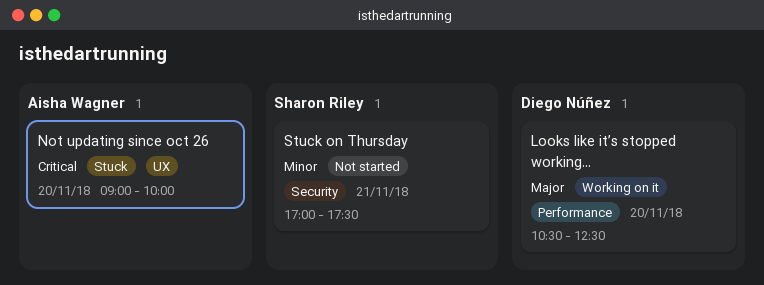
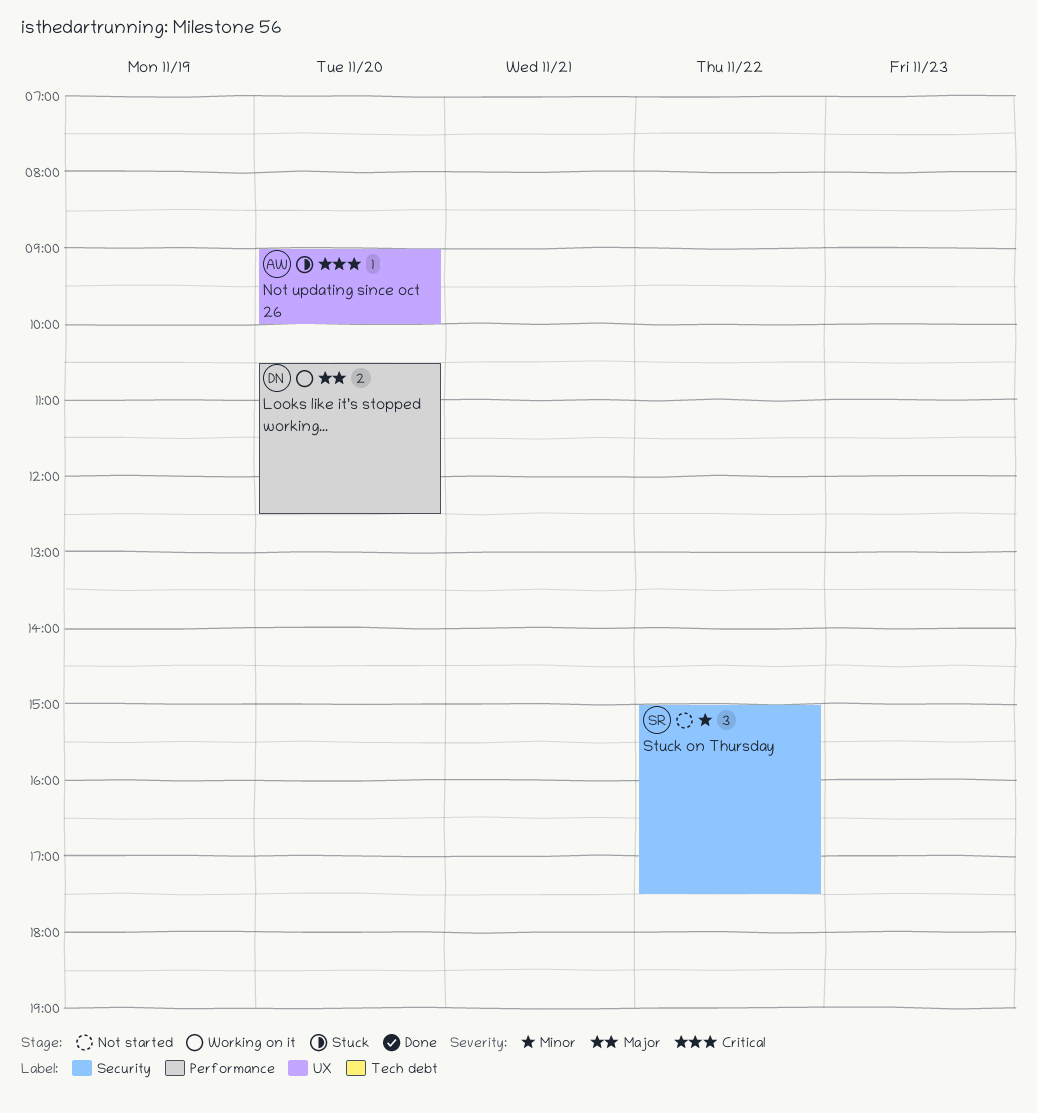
Stuck on Thursday, day: Nov 21 -> Nov 22
Stuck on Thursday, begins: 17:00 -> 15:00

